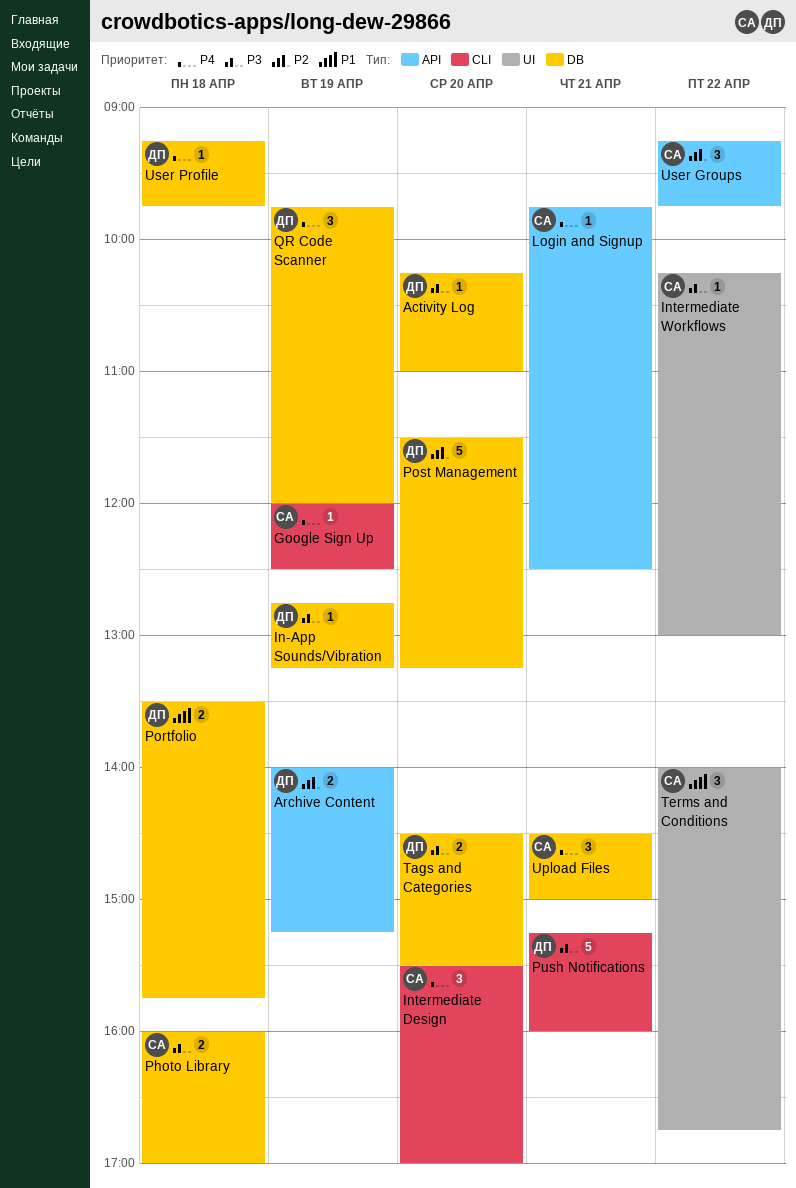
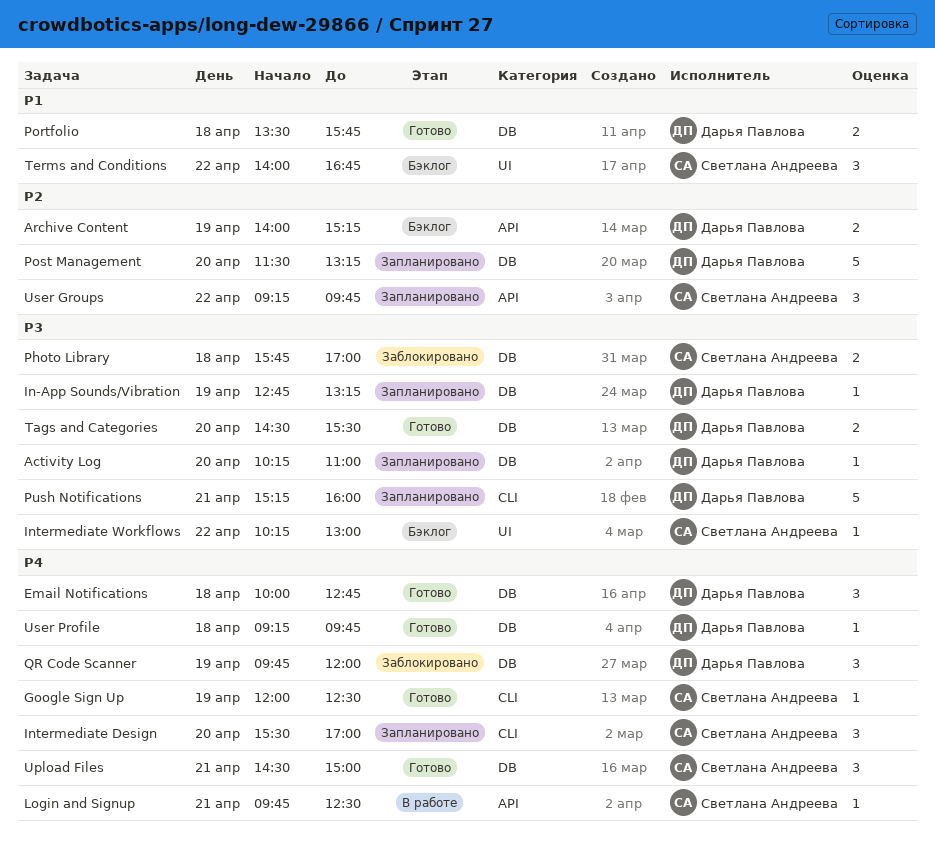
Email Notifications: none -> present
Photo Library, begins: 16:00 -> 15:45

